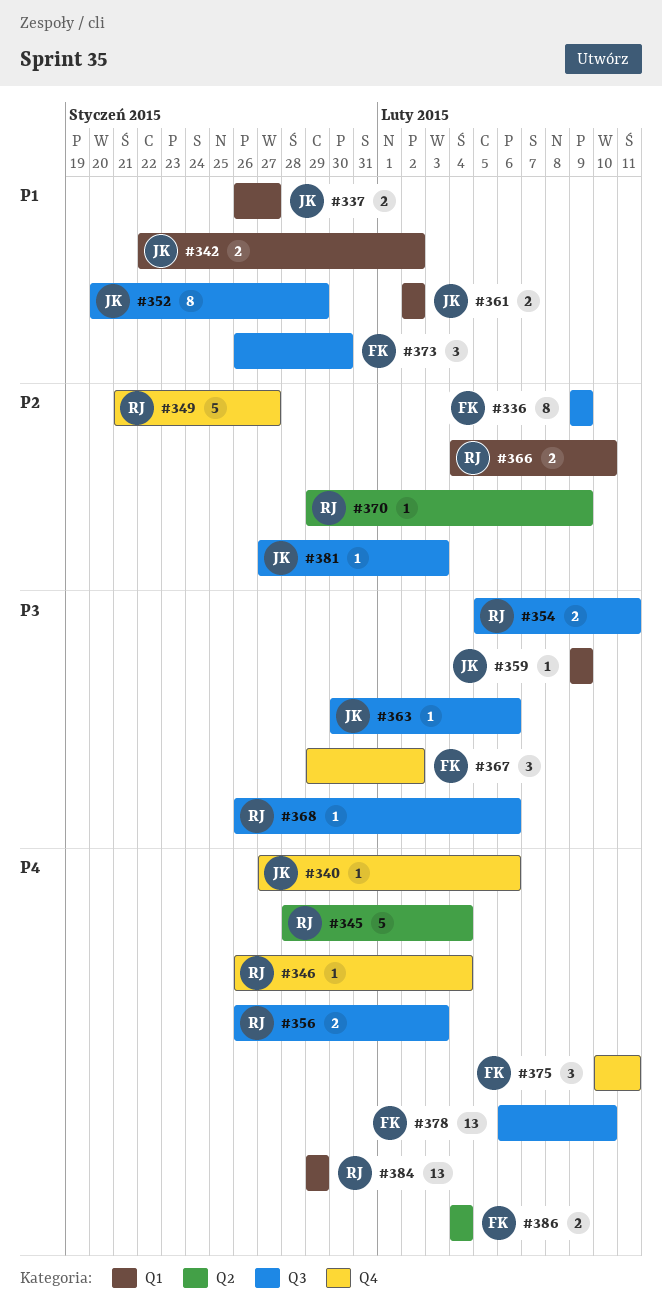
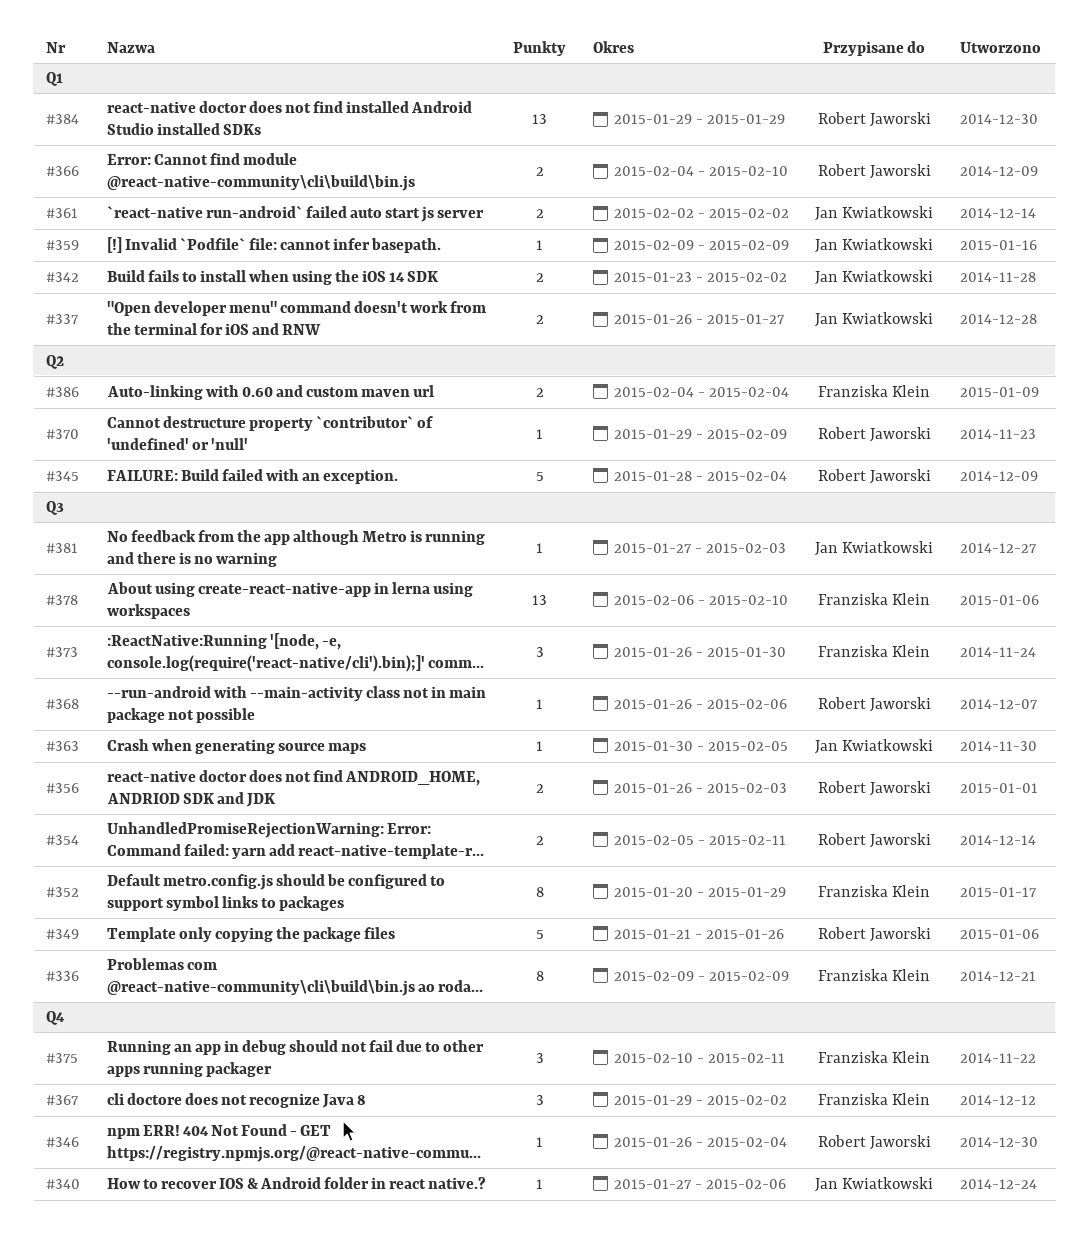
#342, start: Jan 22 -> Jan 23
#349, label: Q4 -> Q3
#349, due: Jan 27 -> Jan 26
#352, owner: Jan Kwiatkowski -> Franziska Klein
#363, due: Feb 6 -> Feb 5

